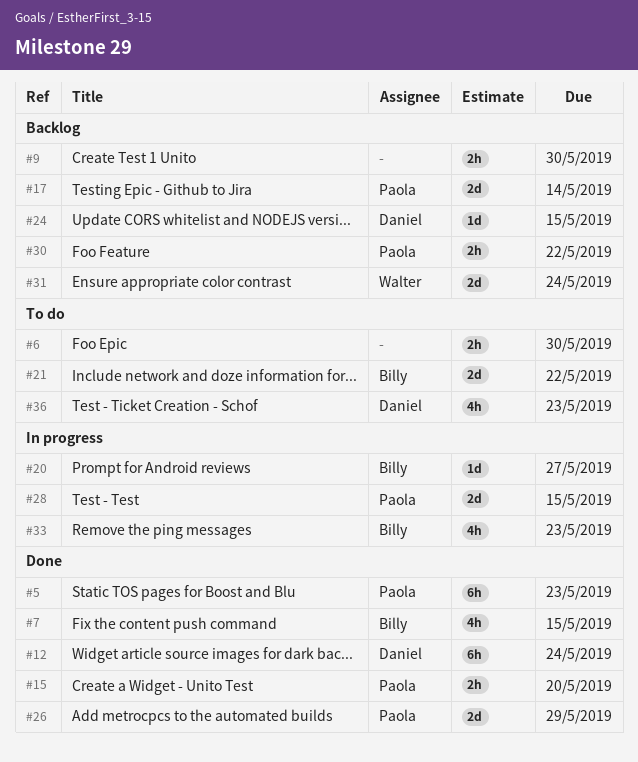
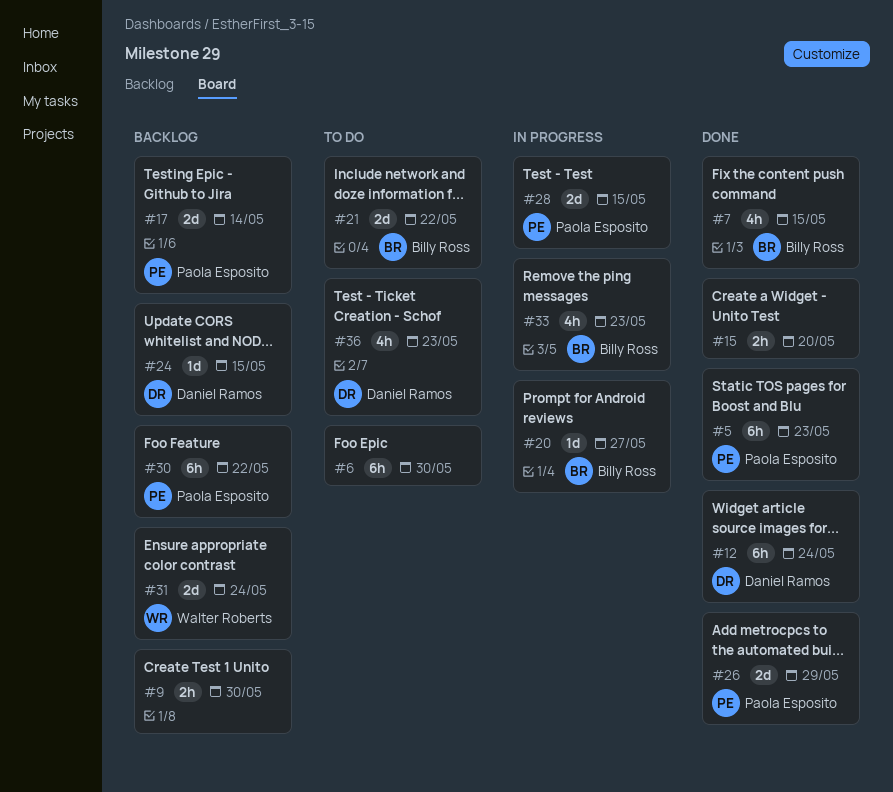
#6, estimate: 2h -> 6h
#15, owner: Paola Esposito -> none
#30, estimate: 2h -> 6h

